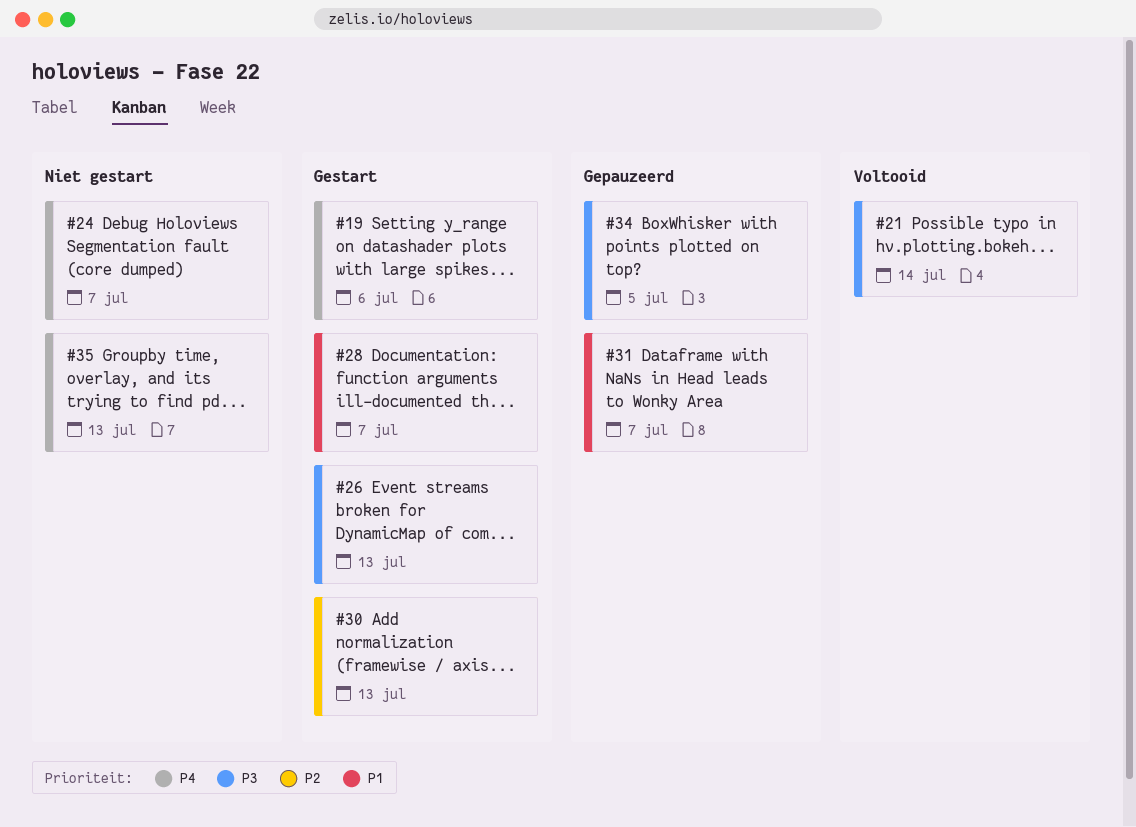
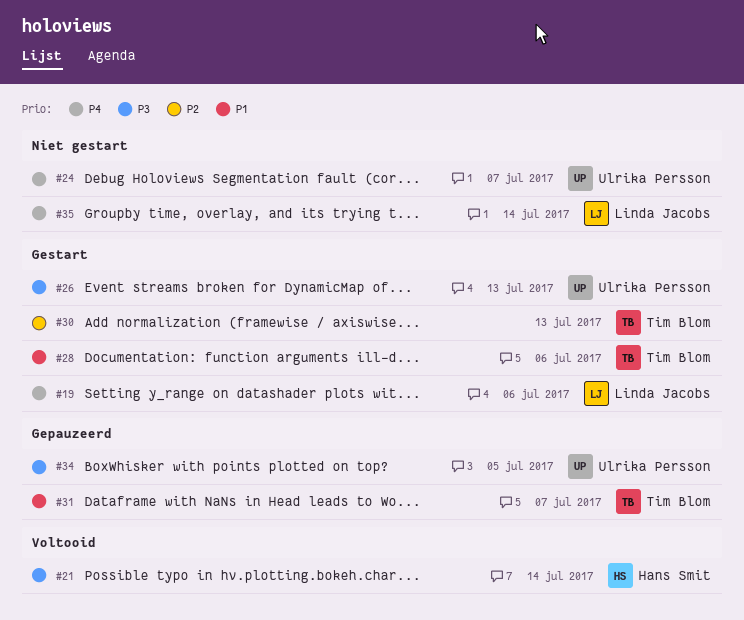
#28, due: Jul 7 -> Jul 6
#35, due: Jul 13 -> Jul 14

